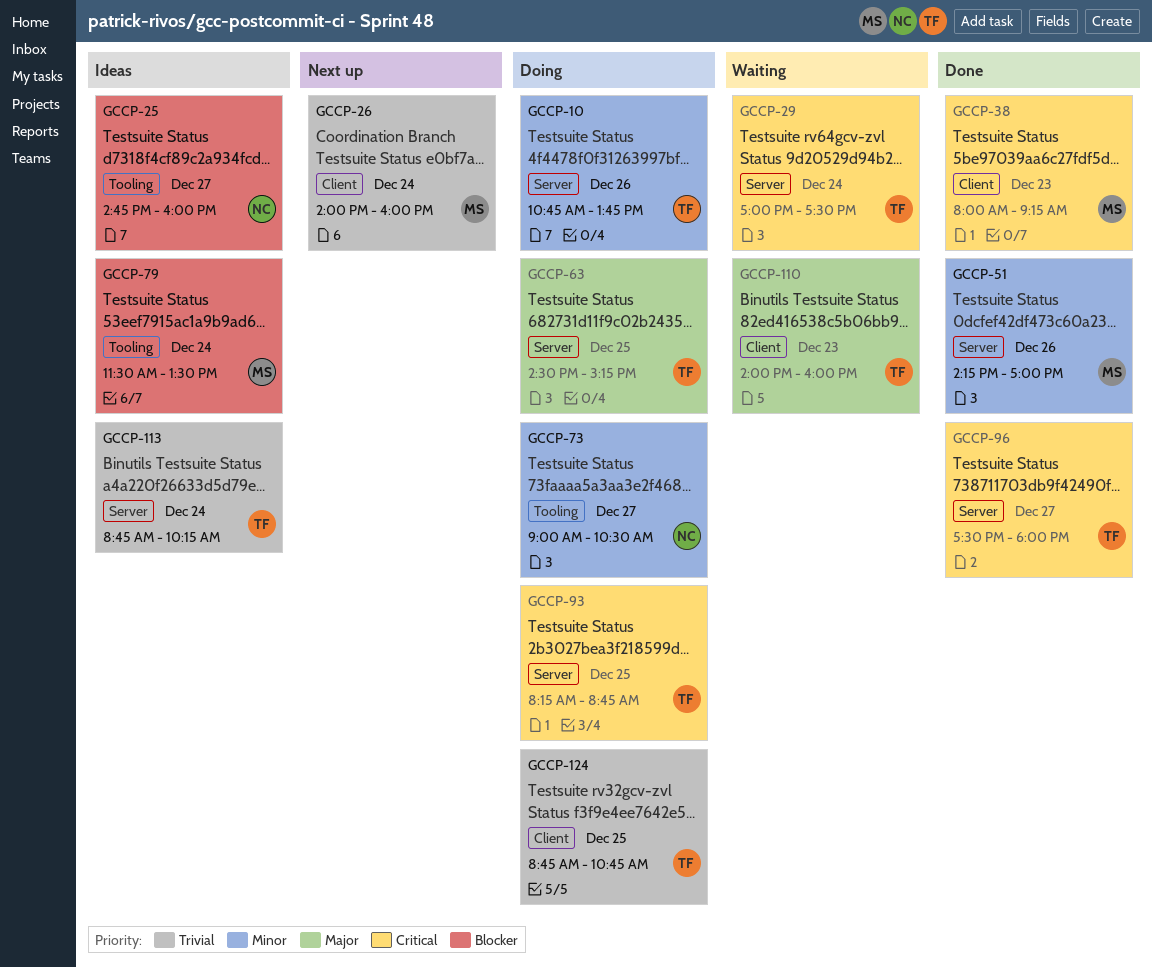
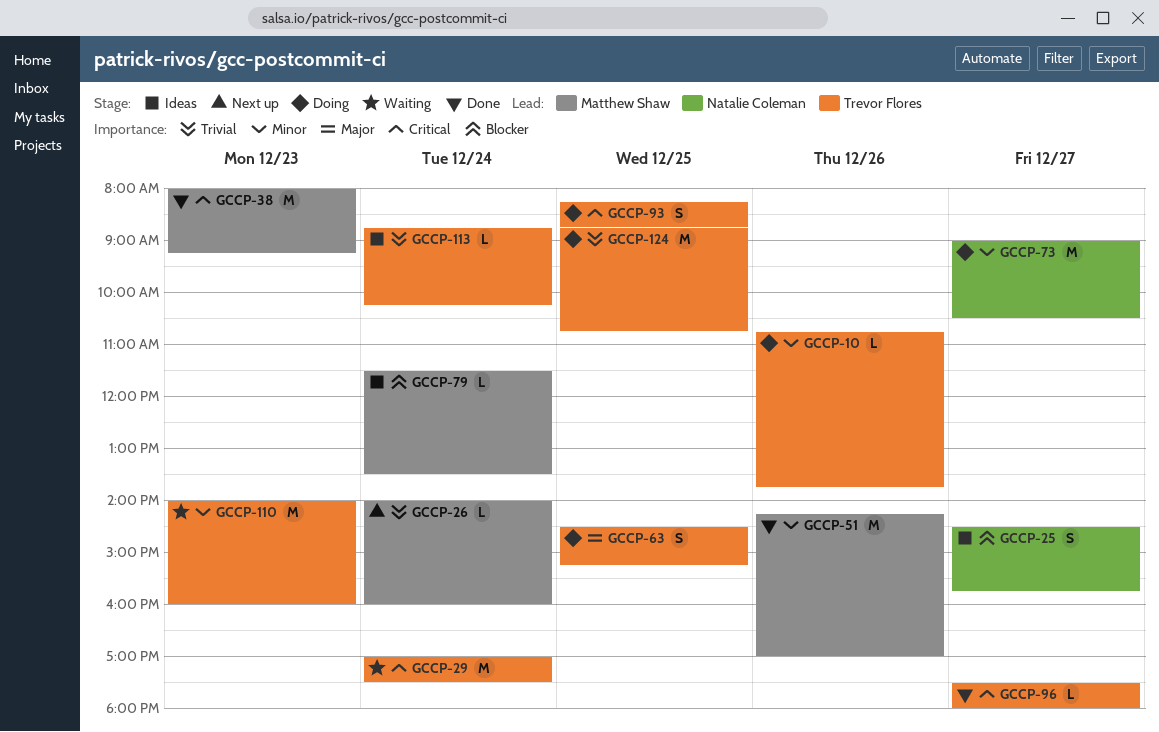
GCCP-25, begins: 14:45 -> 14:30
GCCP-25, ends: 16:00 -> 15:45
GCCP-110, priority: Major -> Minor

